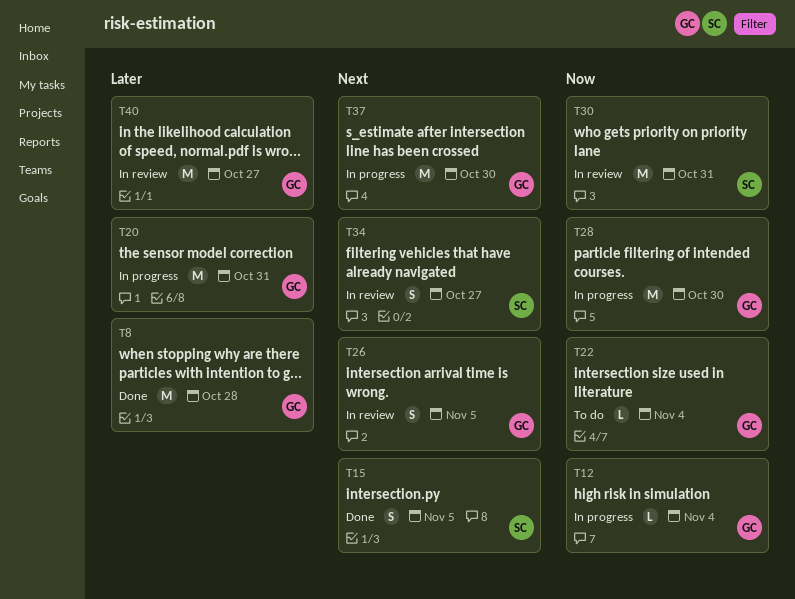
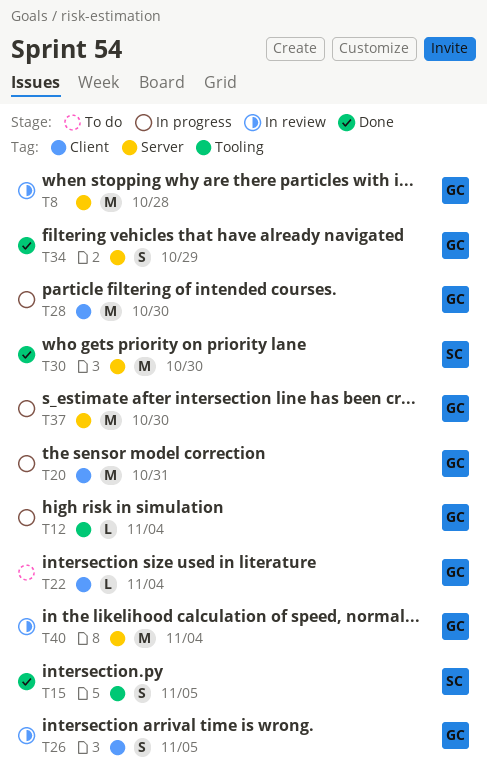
T8, status: Done -> In review
T30, status: In review -> Done
T30, due: Oct 31 -> Oct 30
T34, status: In review -> Done
T34, owner: SC -> GC
T34, due: Oct 27 -> Oct 29
T40, due: Oct 27 -> Nov 4

